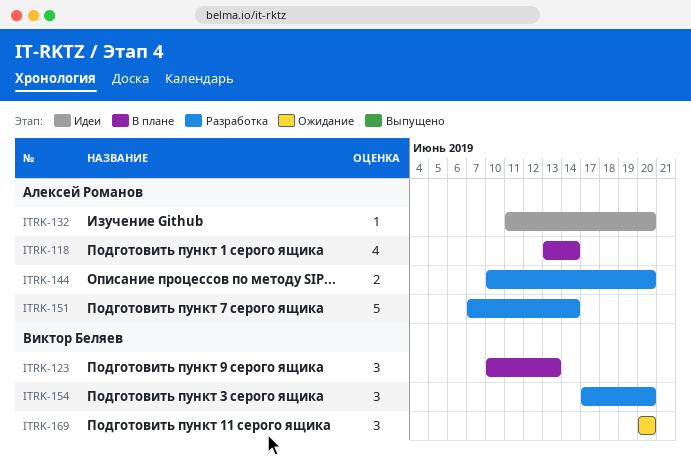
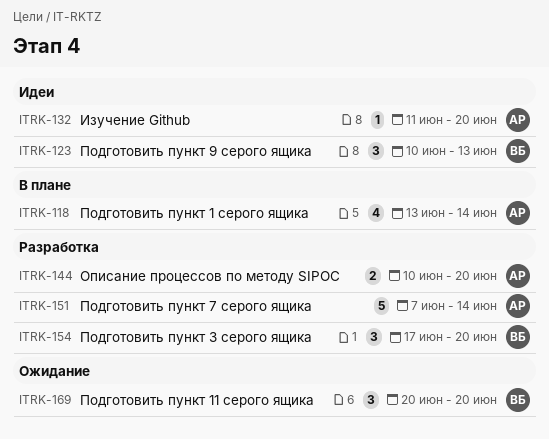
ITRK-123, status: В плане -> Идеи

